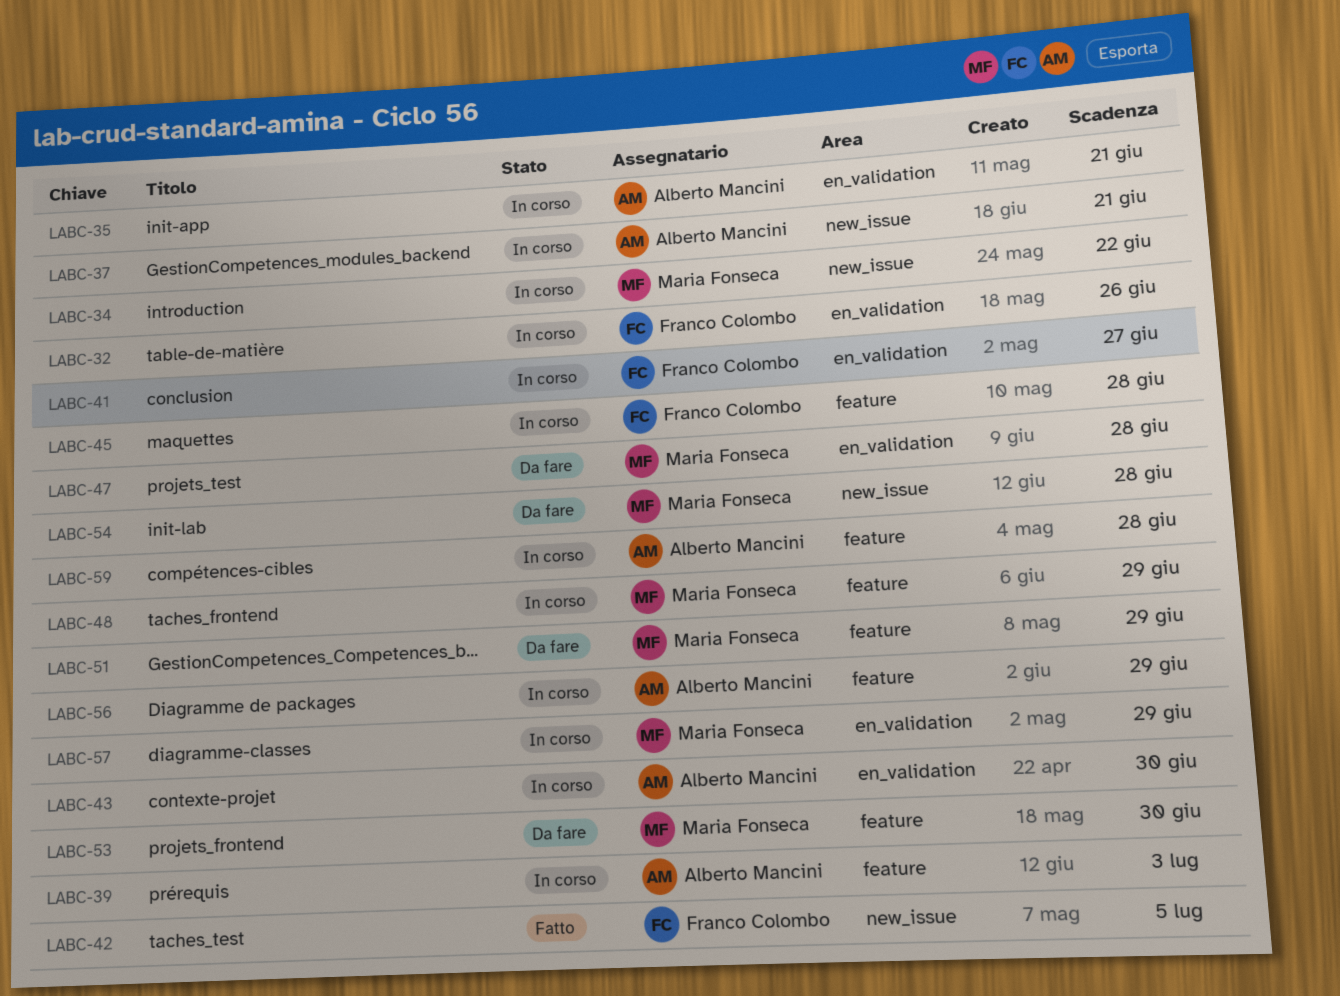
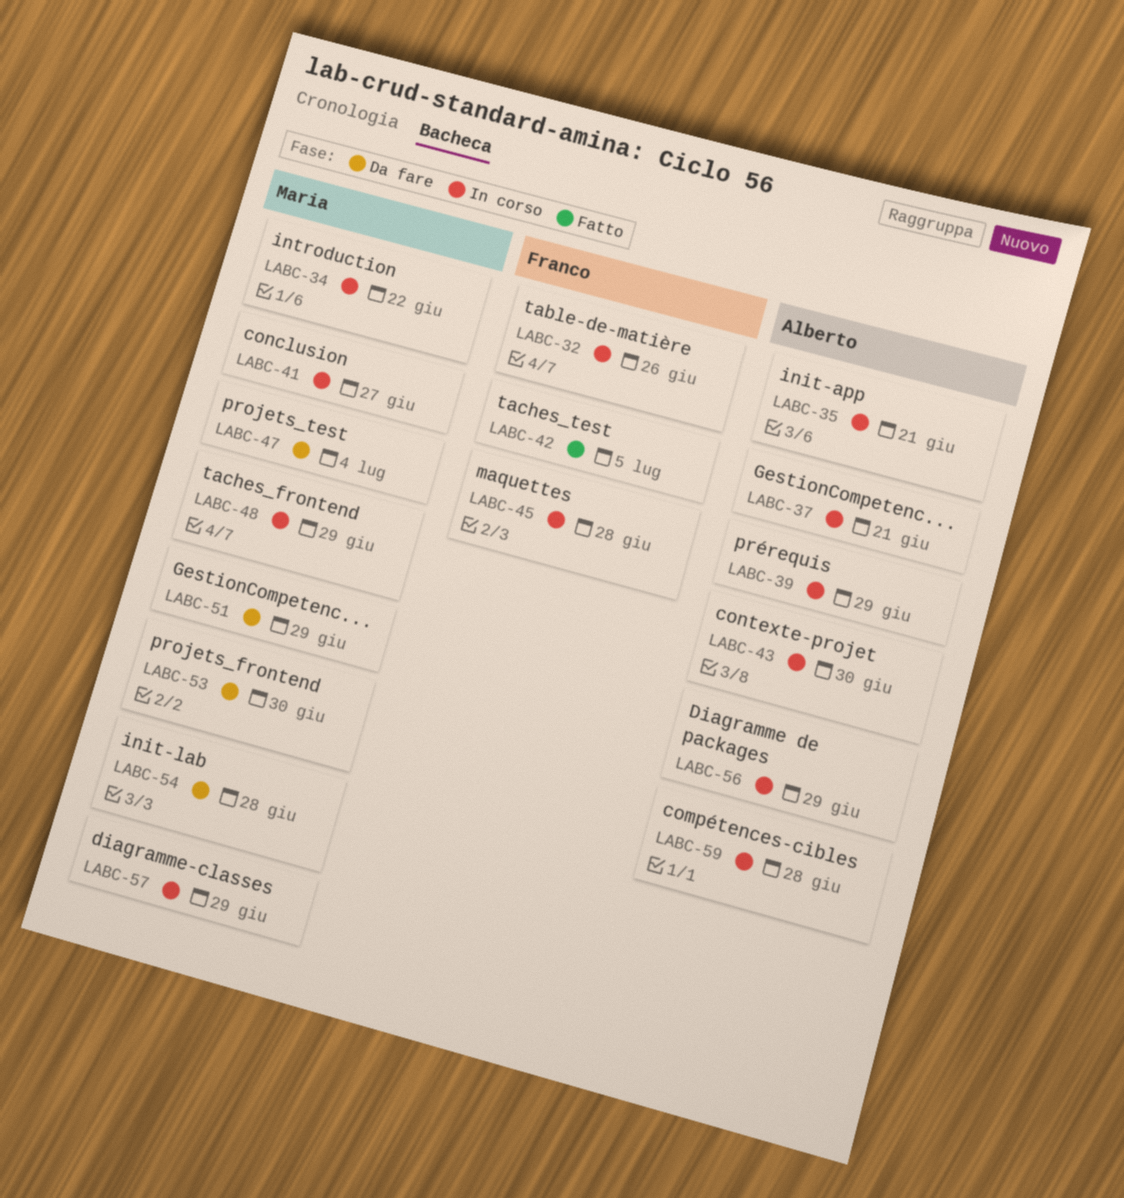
LABC-39, due: Jul 3 -> Jun 29
LABC-41, owner: Franco Colombo -> Maria Fonseca
LABC-47, due: Jun 28 -> Jul 4

